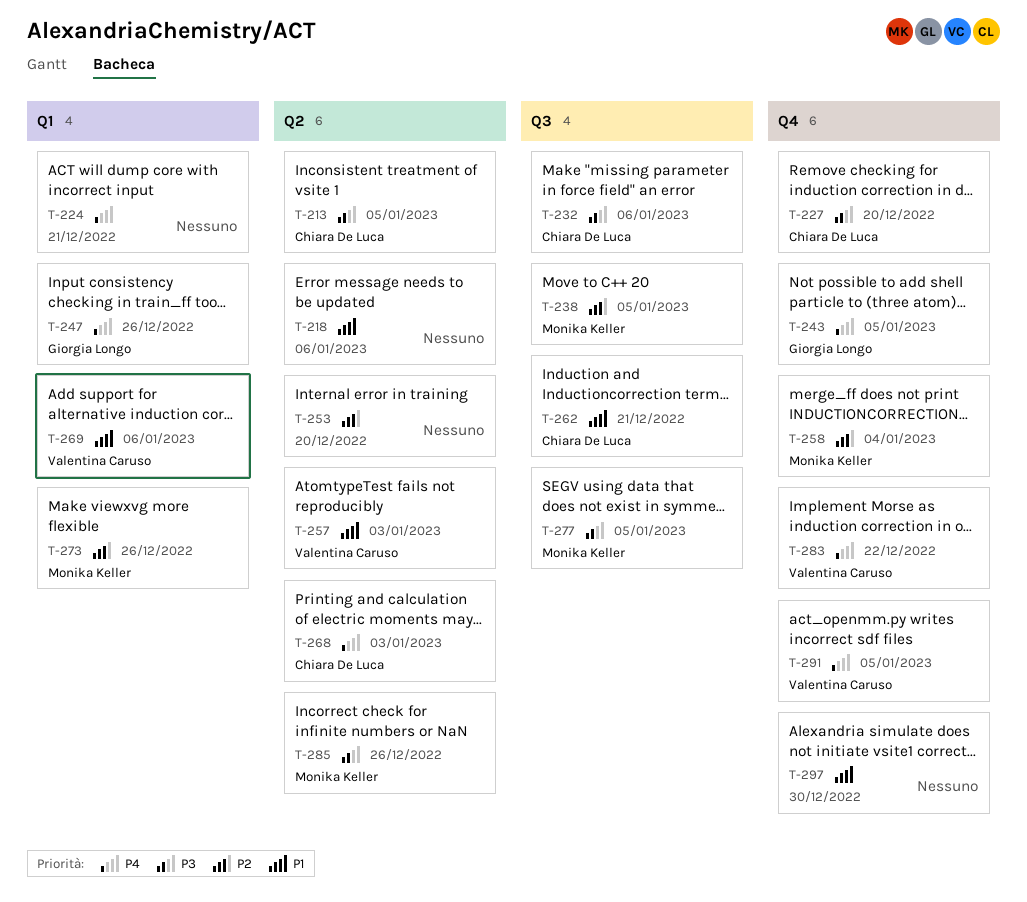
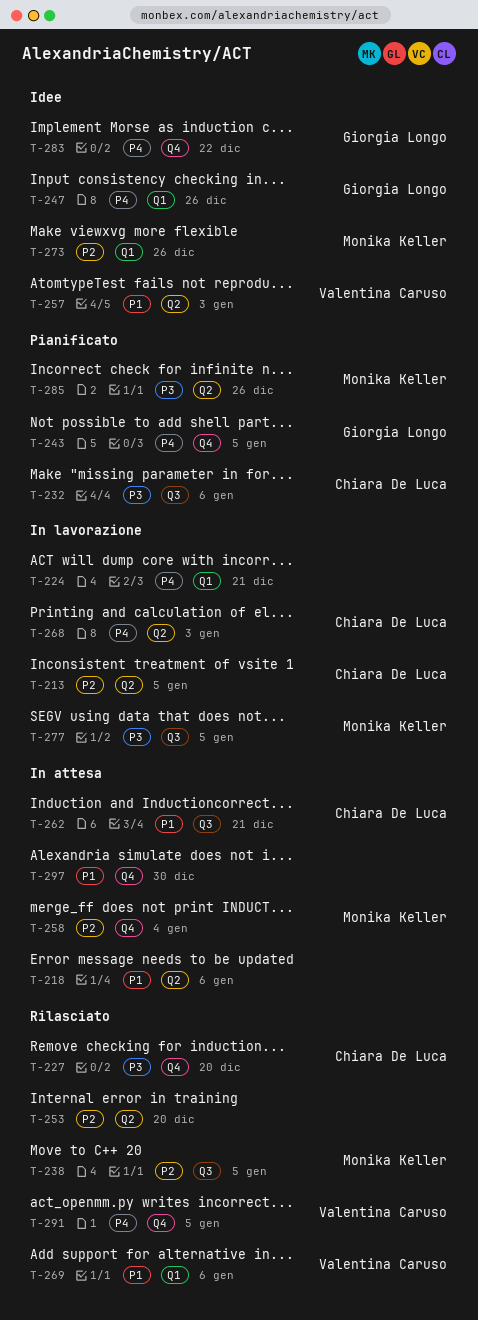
T-213, priority: P3 -> P2
T-283, owner: Valentina Caruso -> Giorgia Longo

